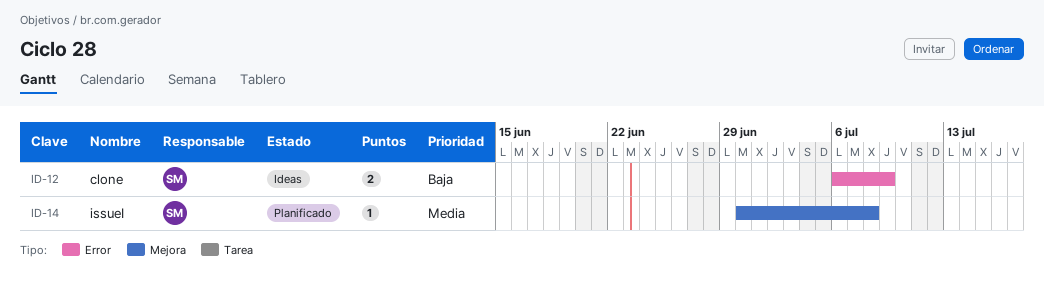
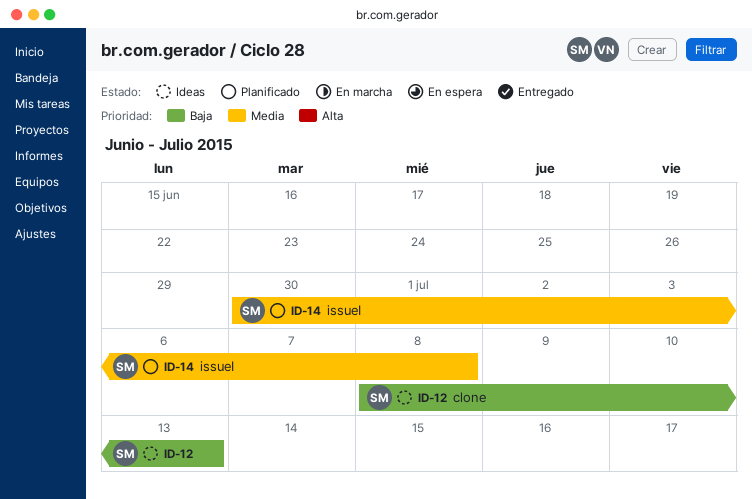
ID-12, start: Jul 6 -> Jul 8
ID-12, due: Jul 9 -> Jul 13

